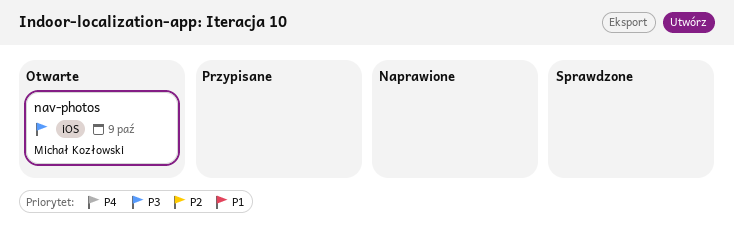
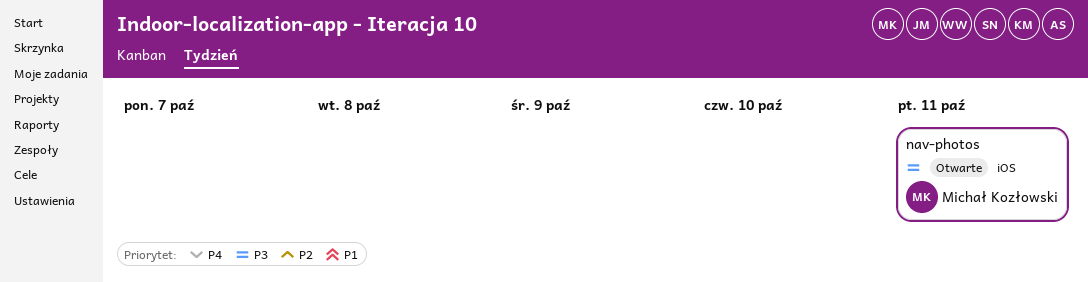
nav-photos, due: Oct 9 -> Oct 11

